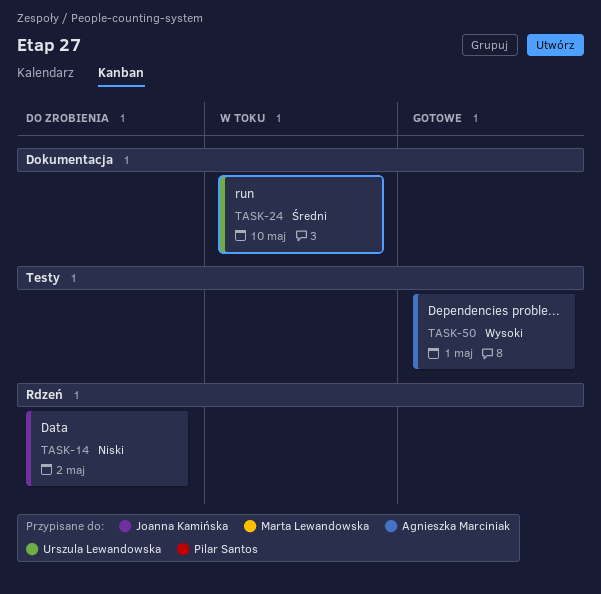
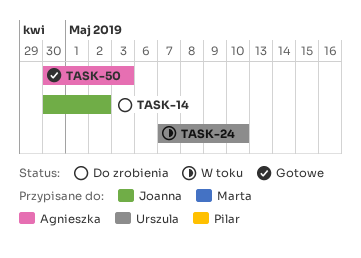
TASK-50, due: May 1 -> May 3

